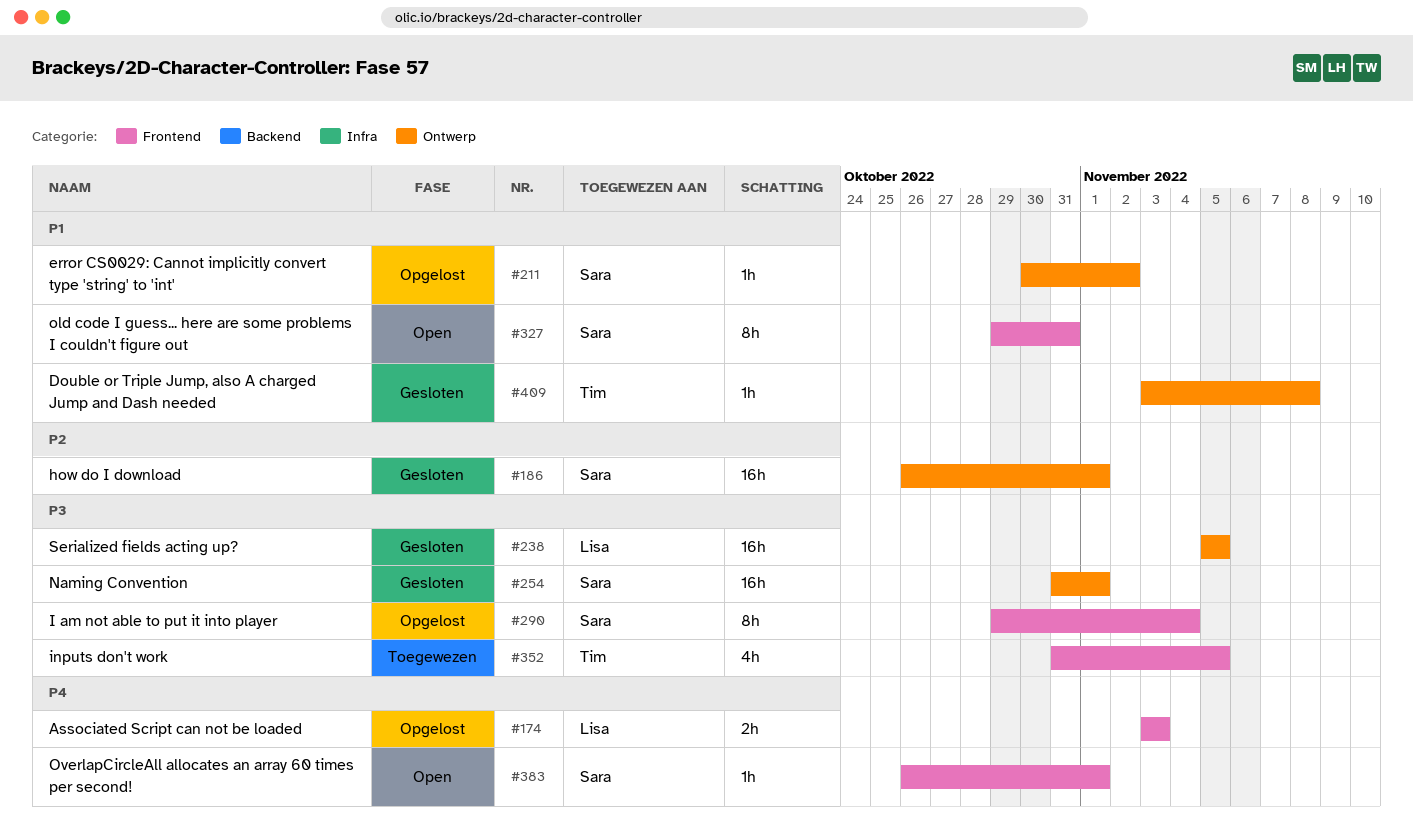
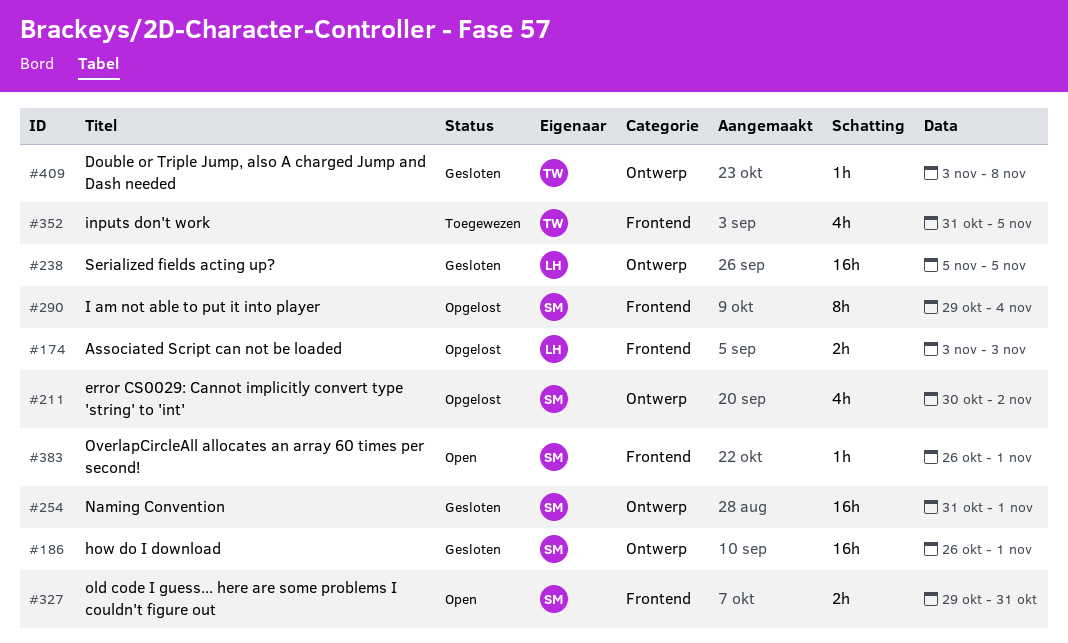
#211, estimate: 1h -> 4h
#327, estimate: 8h -> 2h

